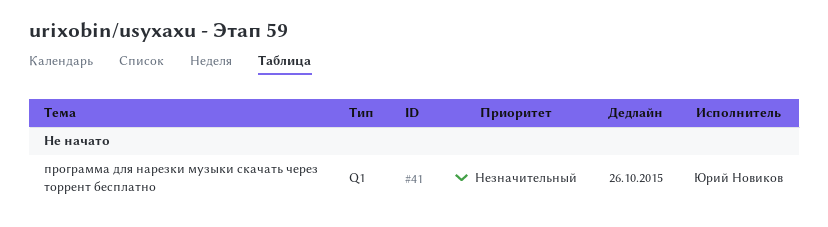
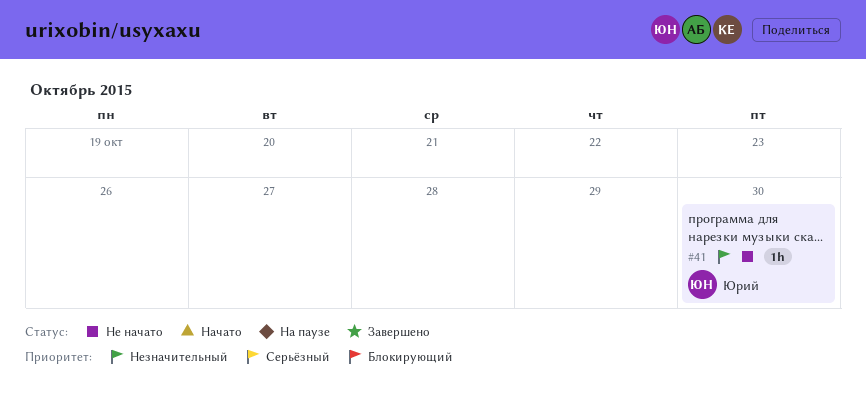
#41, due: Oct 26 -> Oct 30

